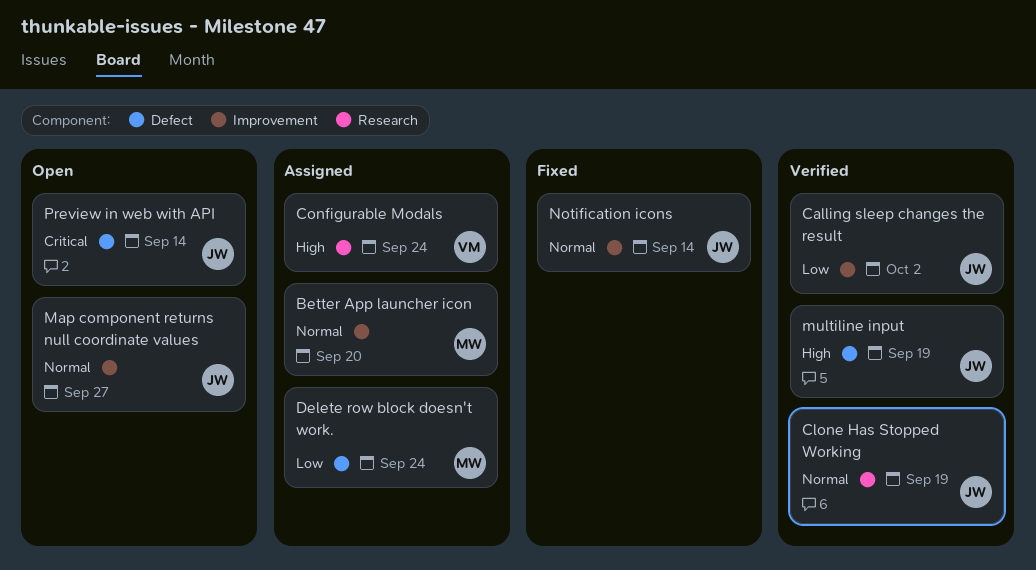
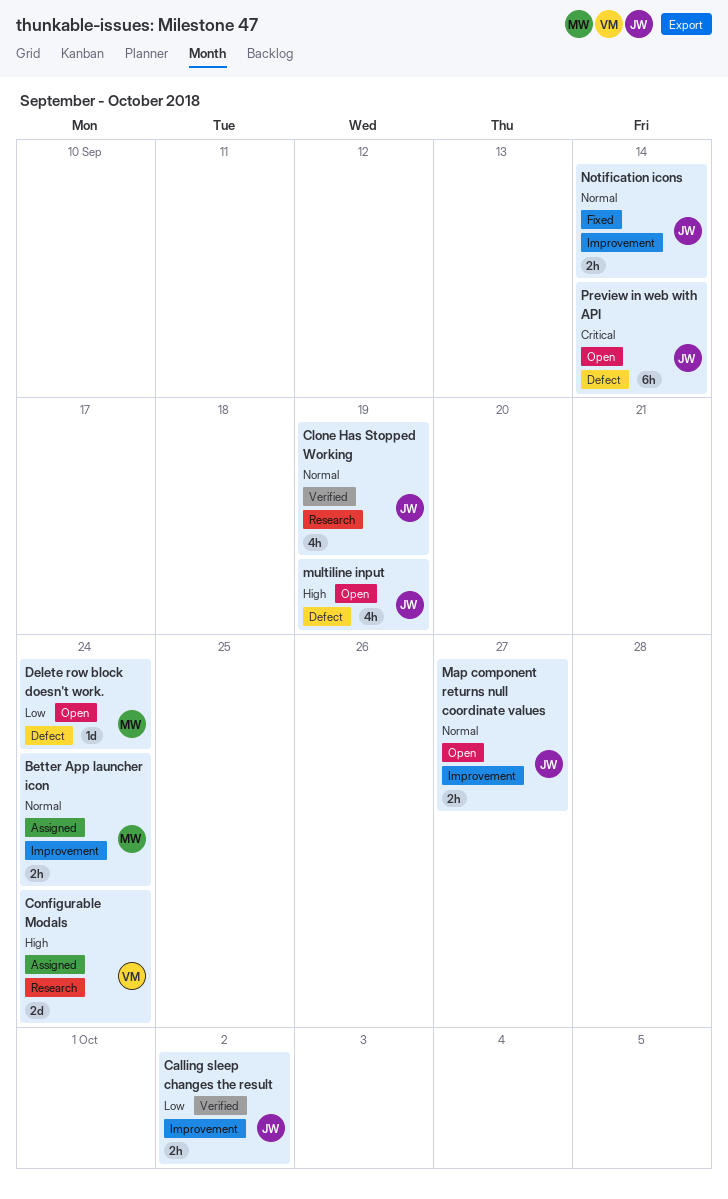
Better App launcher icon, due: Sep 20 -> Sep 24
Delete row block doesn't work., status: Assigned -> Open
multiline input, status: Verified -> Open

